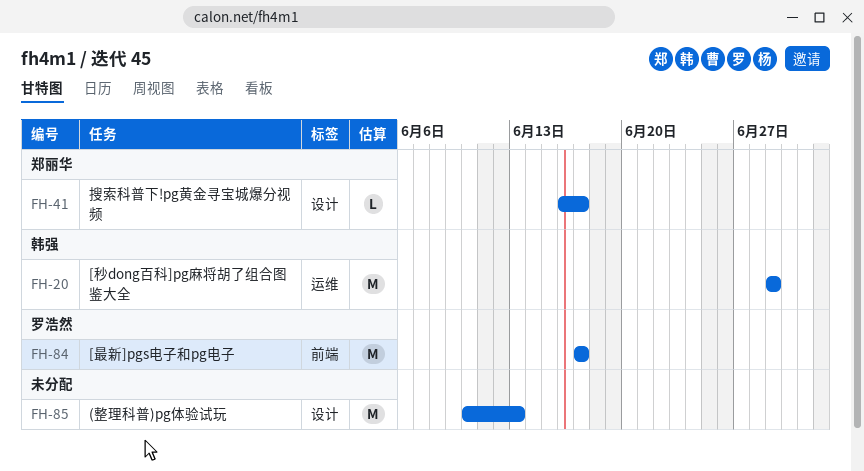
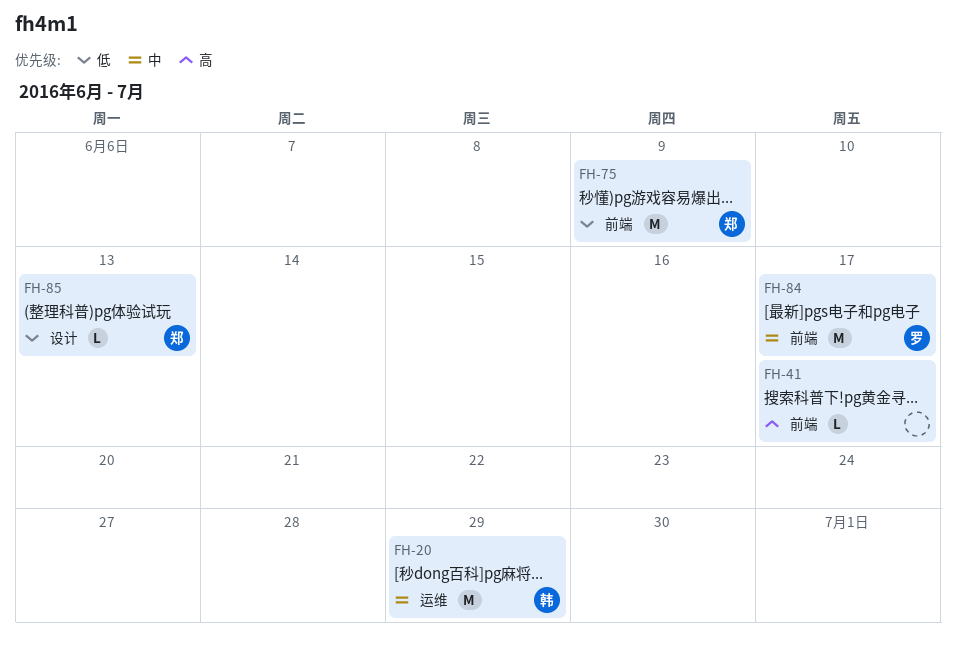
FH-41, owner: 郑丽华 -> none
FH-41, label: 设计 -> 前端
FH-75: none -> present
FH-85, owner: none -> 郑丽华
FH-85, estimate: M -> L

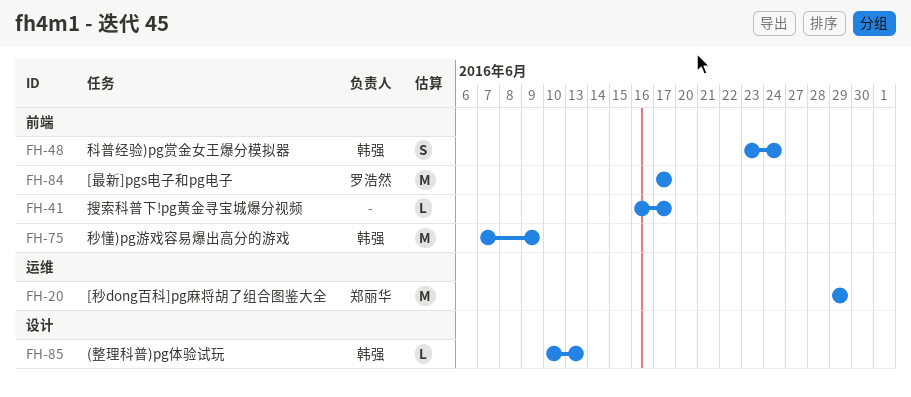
FH-20, owner: 韩强 -> 郑丽华
FH-48: none -> present
FH-75, owner: 郑丽华 -> 韩强
FH-85, owner: 郑丽华 -> 韩强

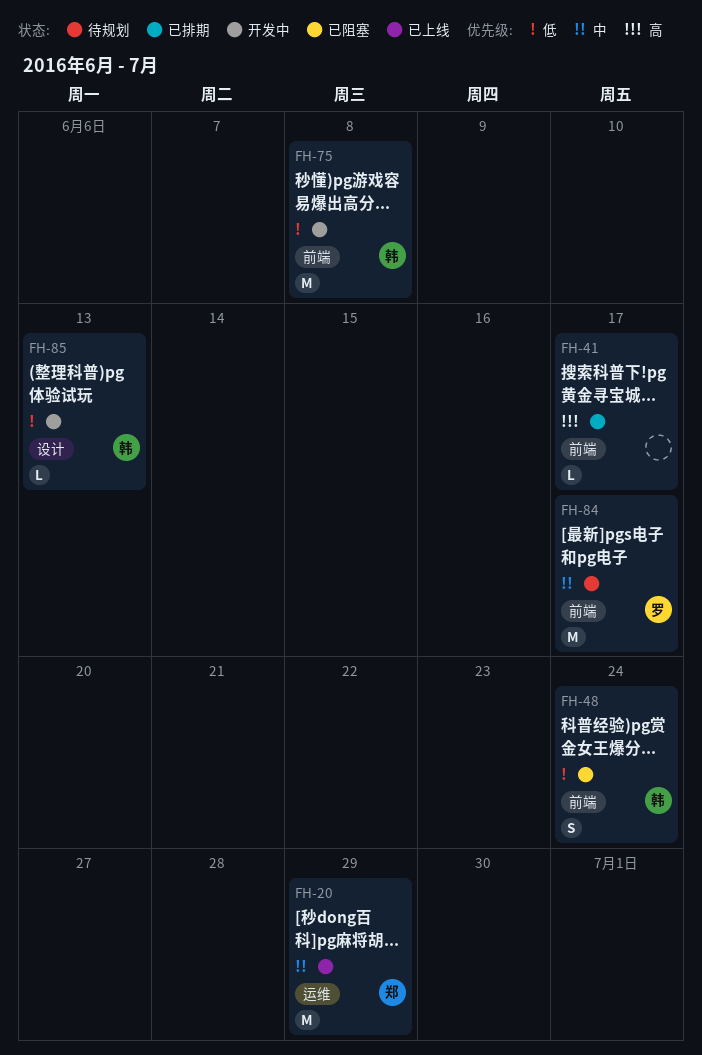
FH-75, due: Jun 9 -> Jun 8

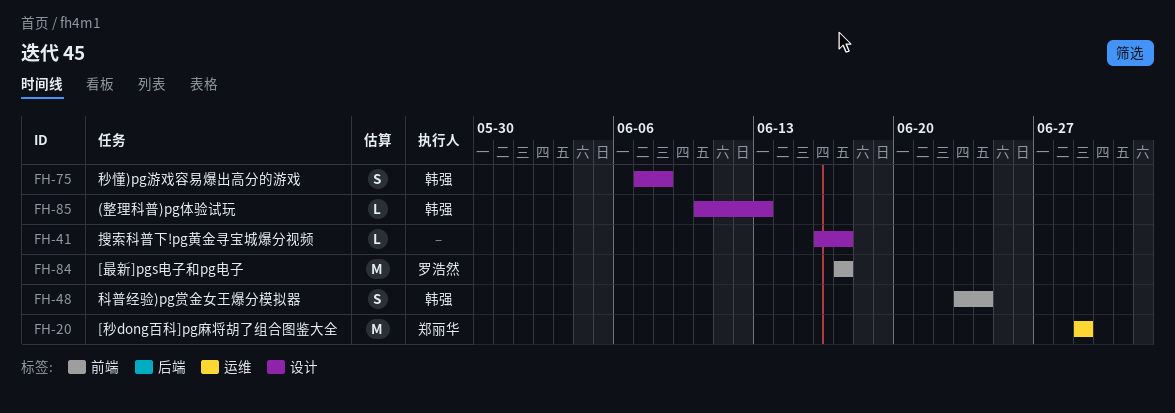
FH-41, label: 前端 -> 设计
FH-75, label: 前端 -> 设计
FH-75, estimate: M -> S

